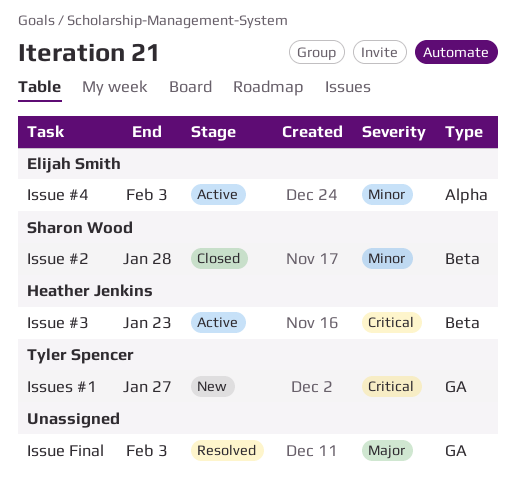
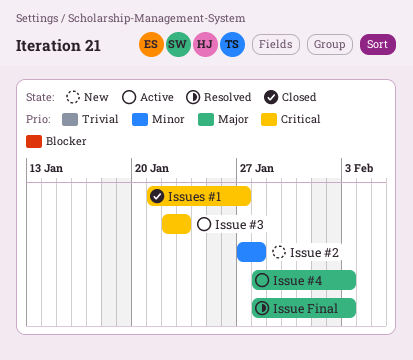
Issue #2, status: Closed -> New
Issue #4, priority: Minor -> Major
Issues #1, status: New -> Closed

